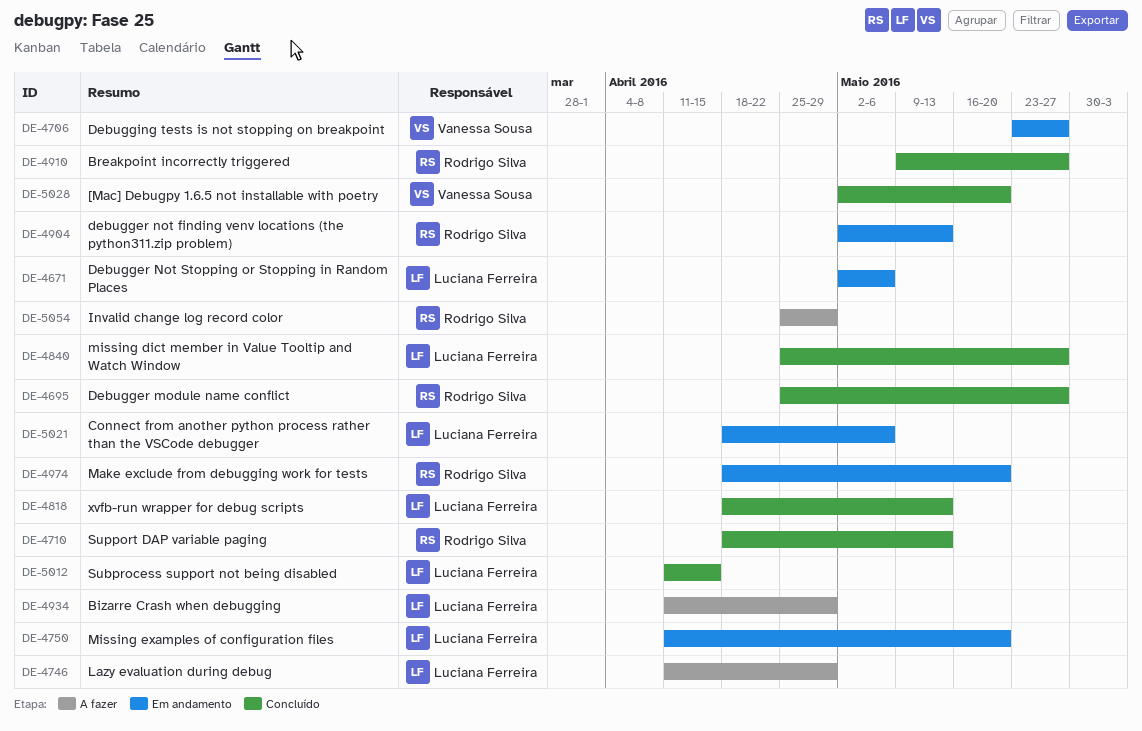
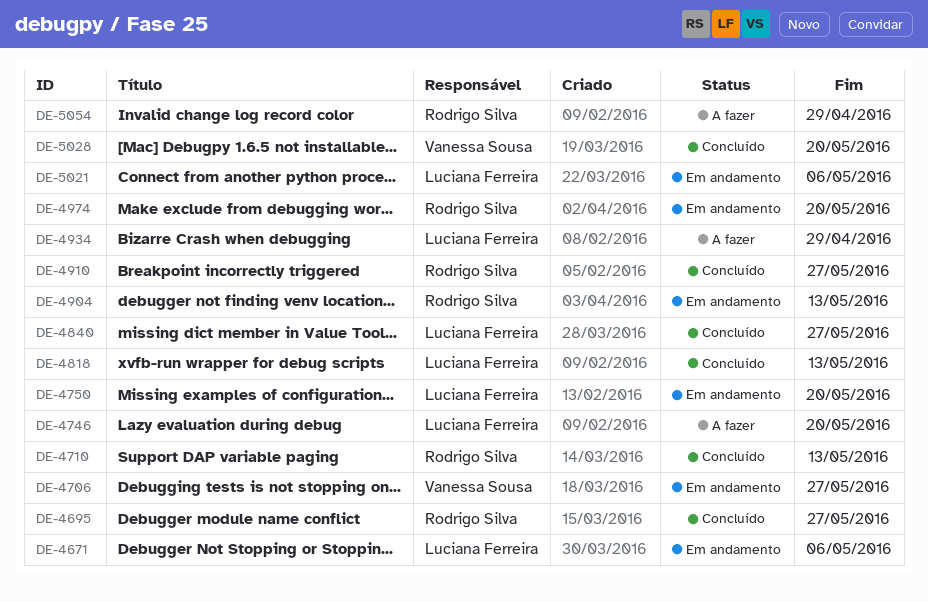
DE-4746, due: Apr 29 -> May 20
DE-5012: present -> none

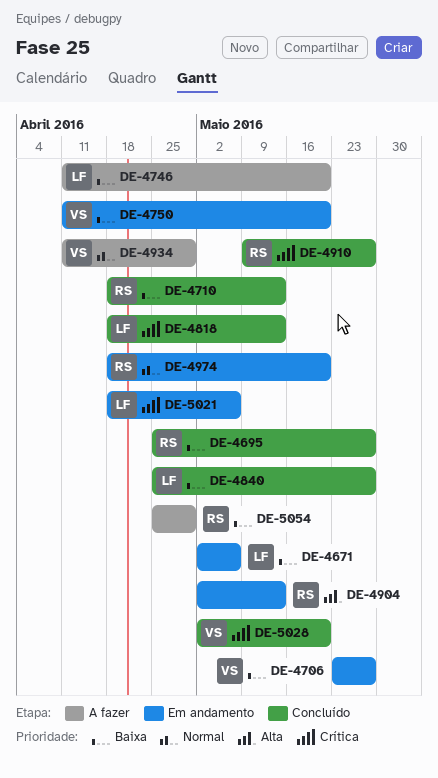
DE-4750, owner: Luciana Ferreira -> Vanessa Sousa
DE-4934, owner: Luciana Ferreira -> Vanessa Sousa

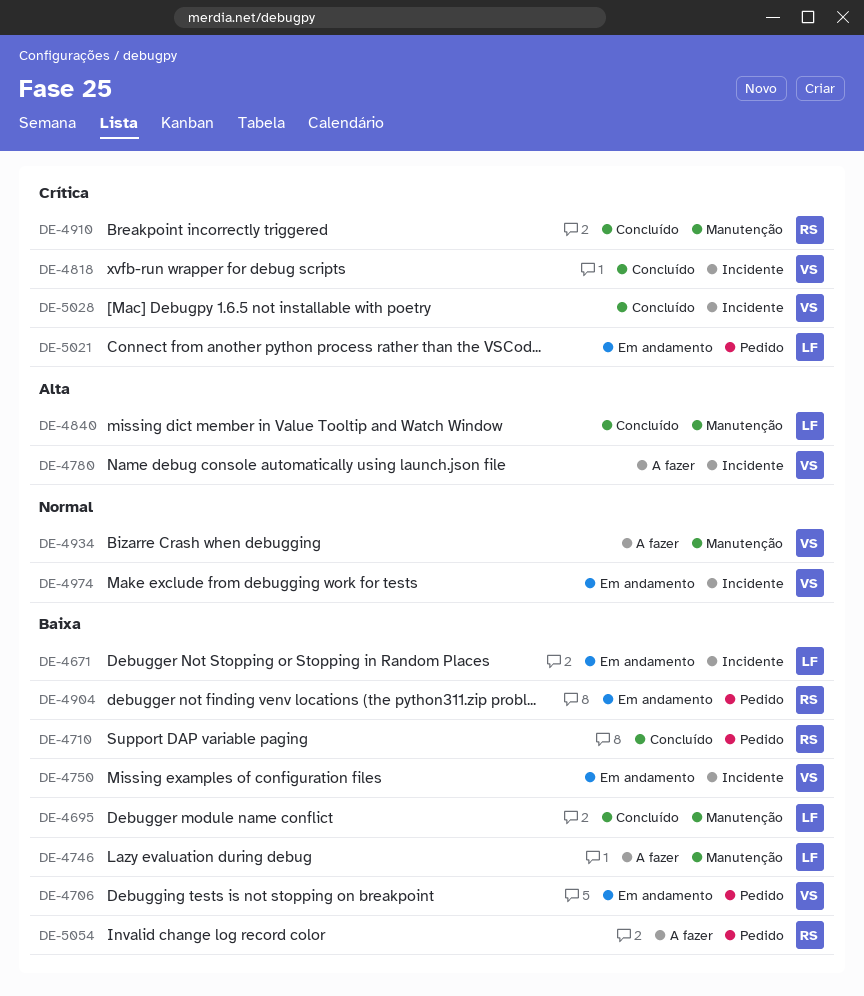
DE-4695, owner: RS -> LF
DE-4780: none -> present
DE-4818, owner: LF -> VS
DE-4840, priority: Baixa -> Alta
DE-4904, priority: Alta -> Baixa
DE-4974, owner: RS -> VS

